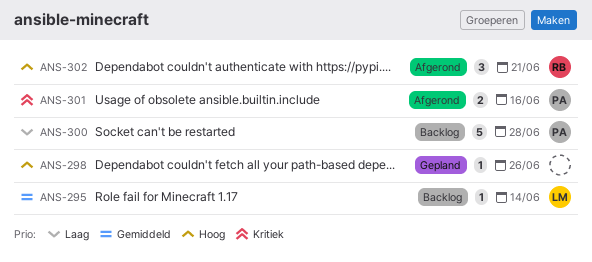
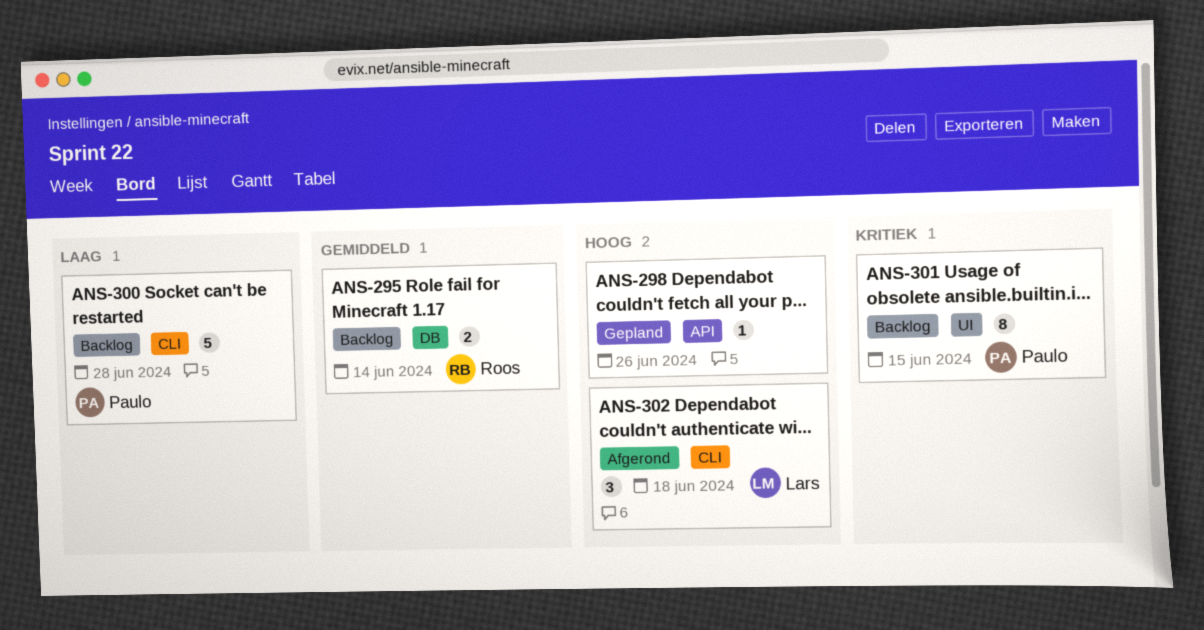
ANS-295, owner: Lars -> Roos
ANS-295, estimate: 1 -> 2
ANS-301, status: Afgerond -> Backlog
ANS-301, estimate: 2 -> 8
ANS-301, due: Jun 16 -> Jun 15
ANS-302, owner: Roos -> Lars
ANS-302, due: Jun 21 -> Jun 18

